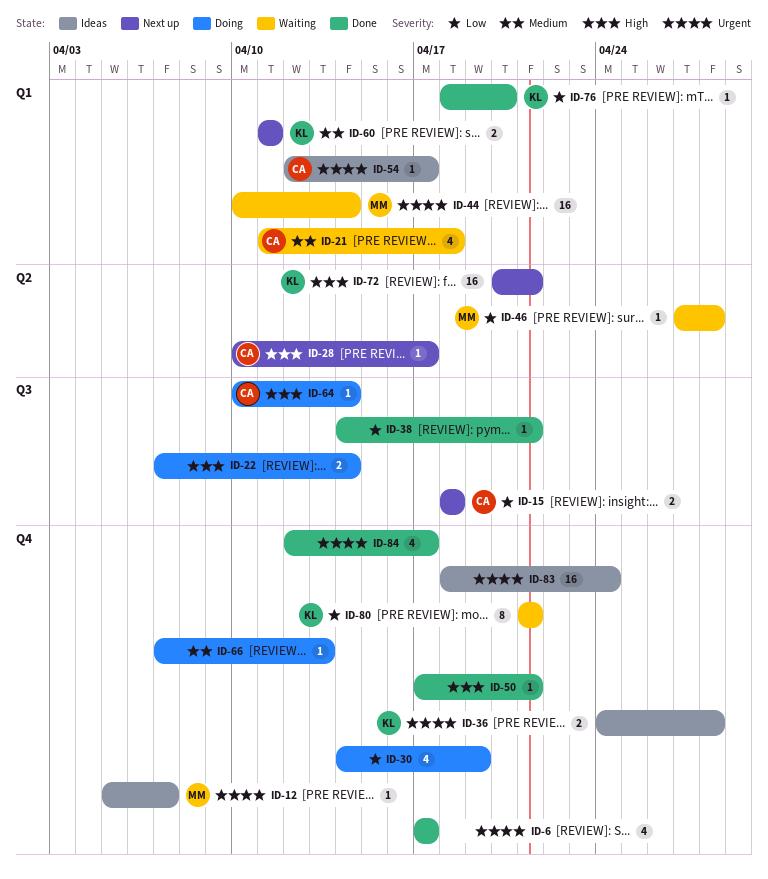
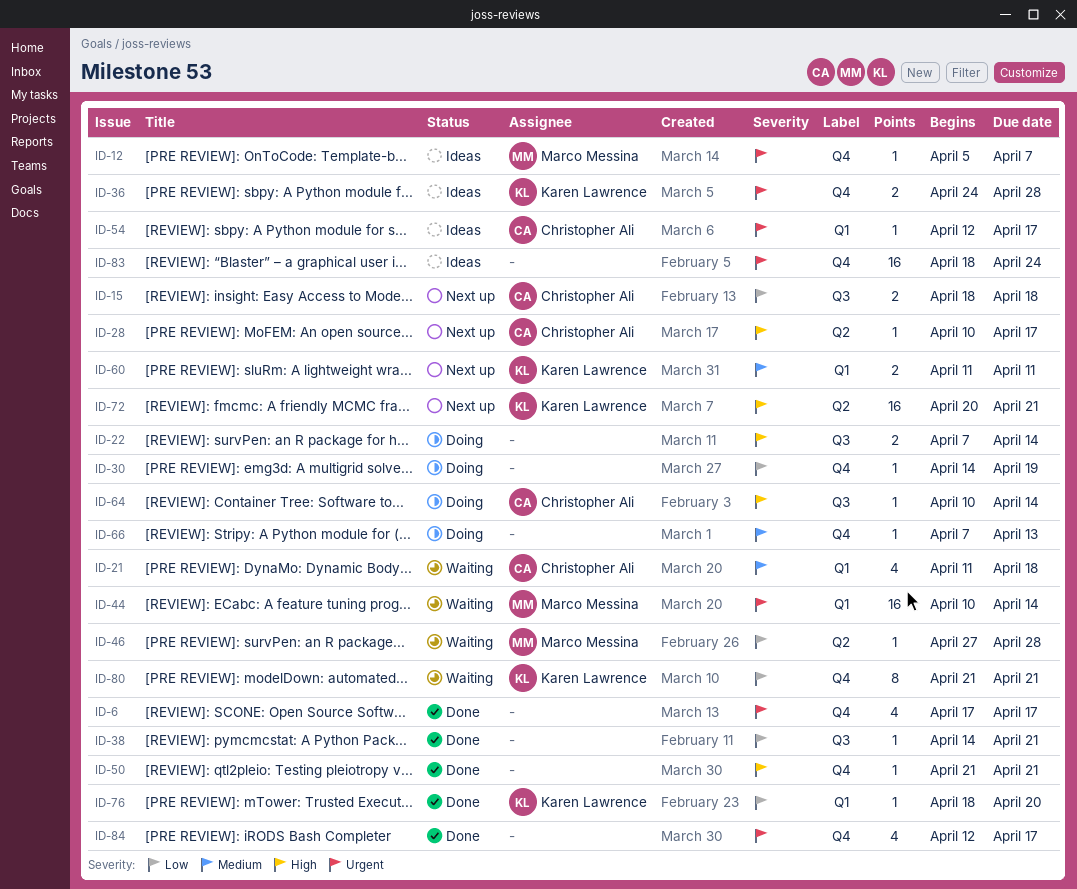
ID-30, estimate: 4 -> 1
ID-50, start: Apr 17 -> Apr 21

